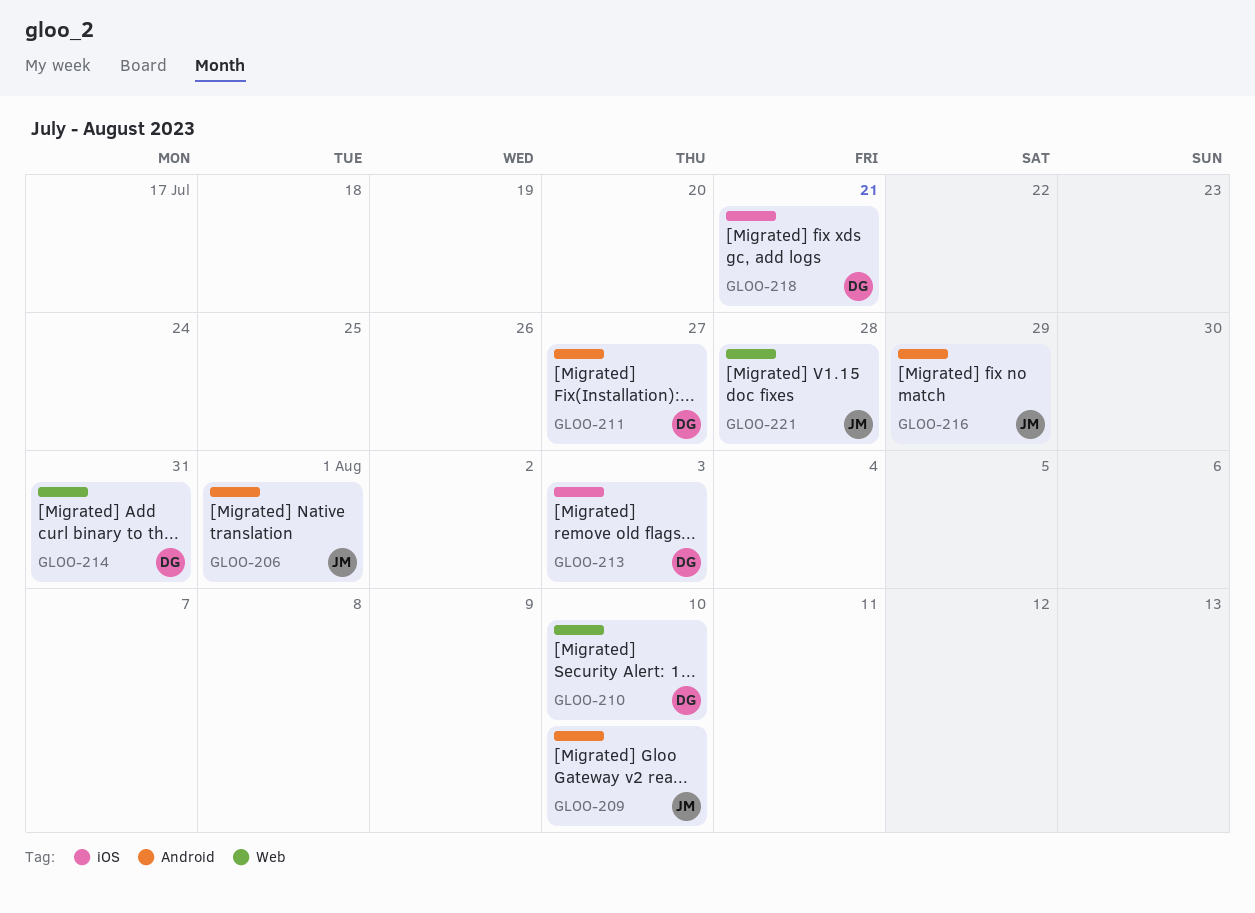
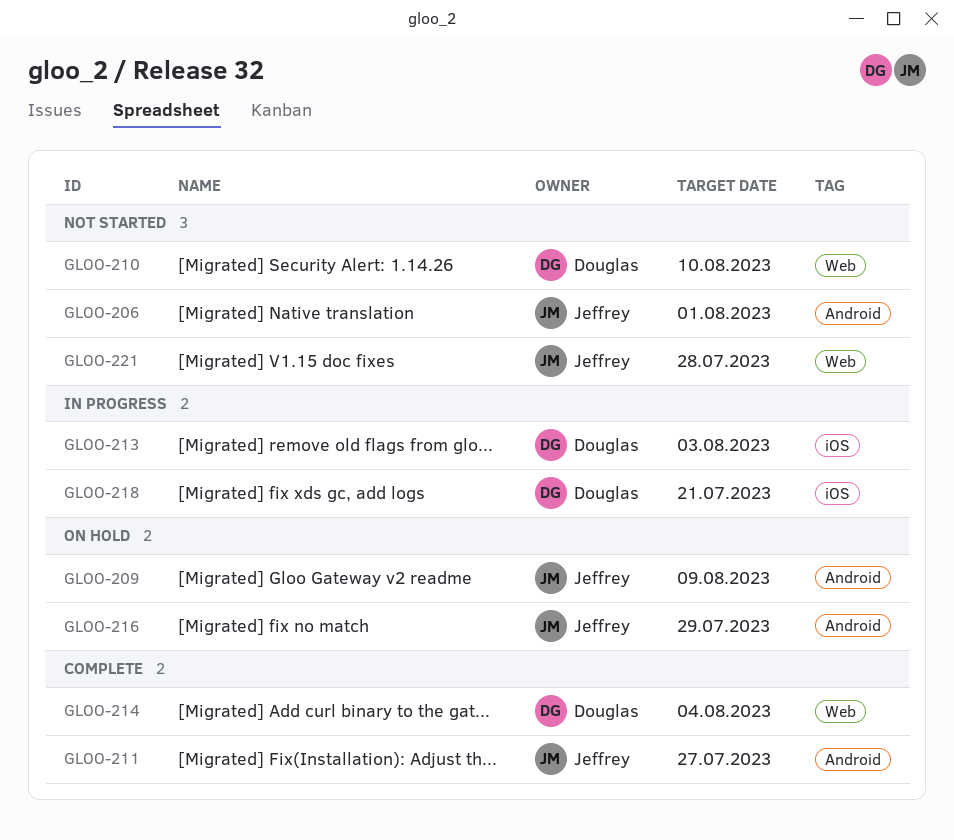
GLOO-209, due: Aug 10 -> Aug 9
GLOO-211, owner: Douglas -> Jeffrey
GLOO-214, due: Jul 31 -> Aug 4

